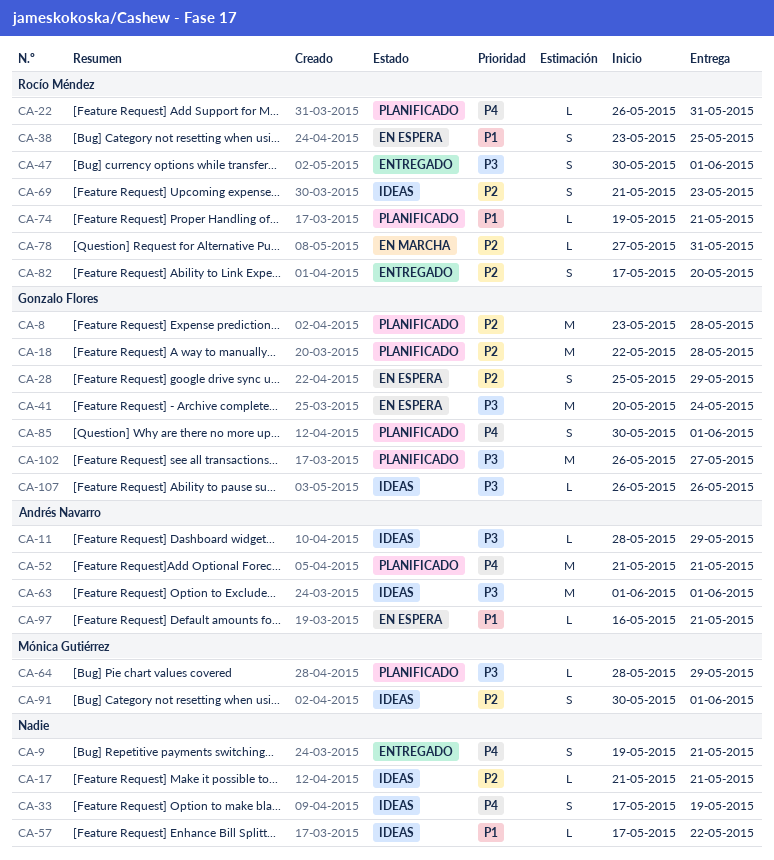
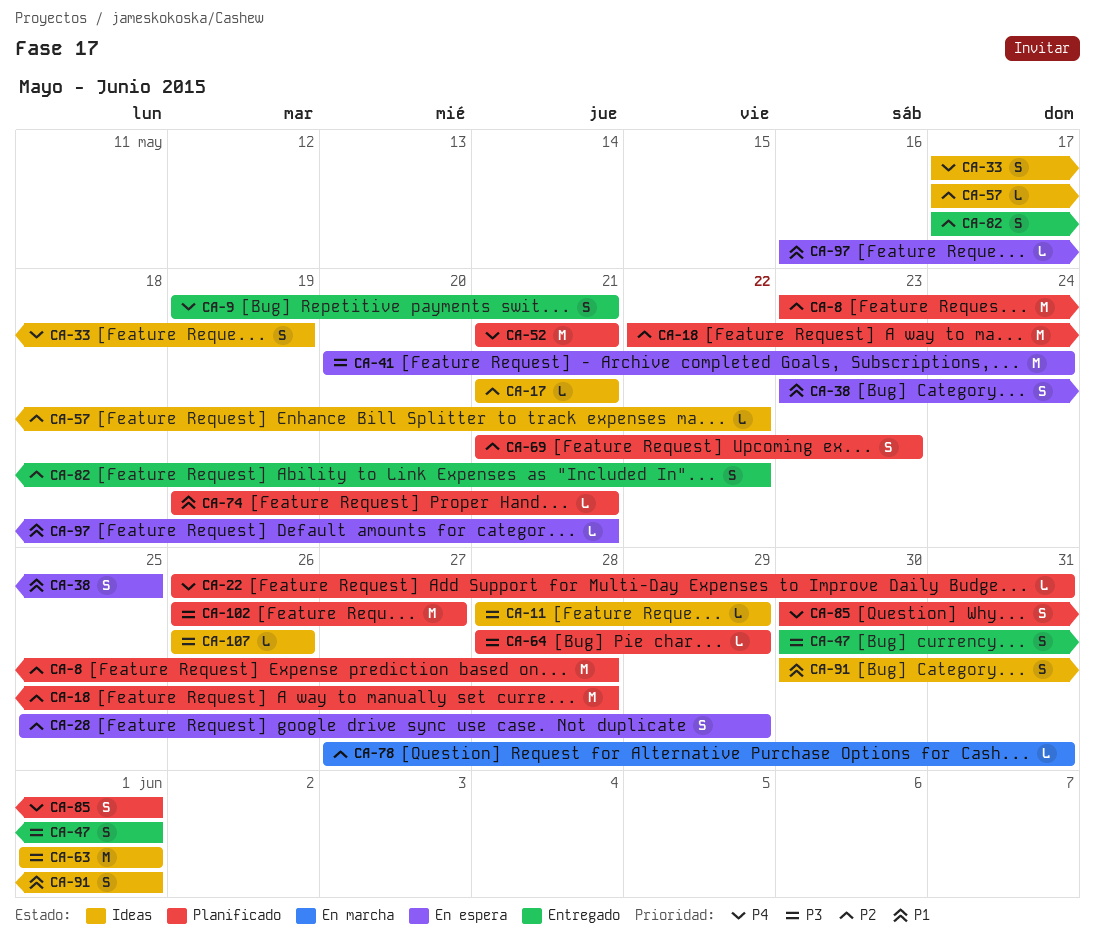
CA-57, priority: P1 -> P2
CA-69, status: Ideas -> Planificado
CA-82, due: May 20 -> May 22
CA-91, priority: P2 -> P1

